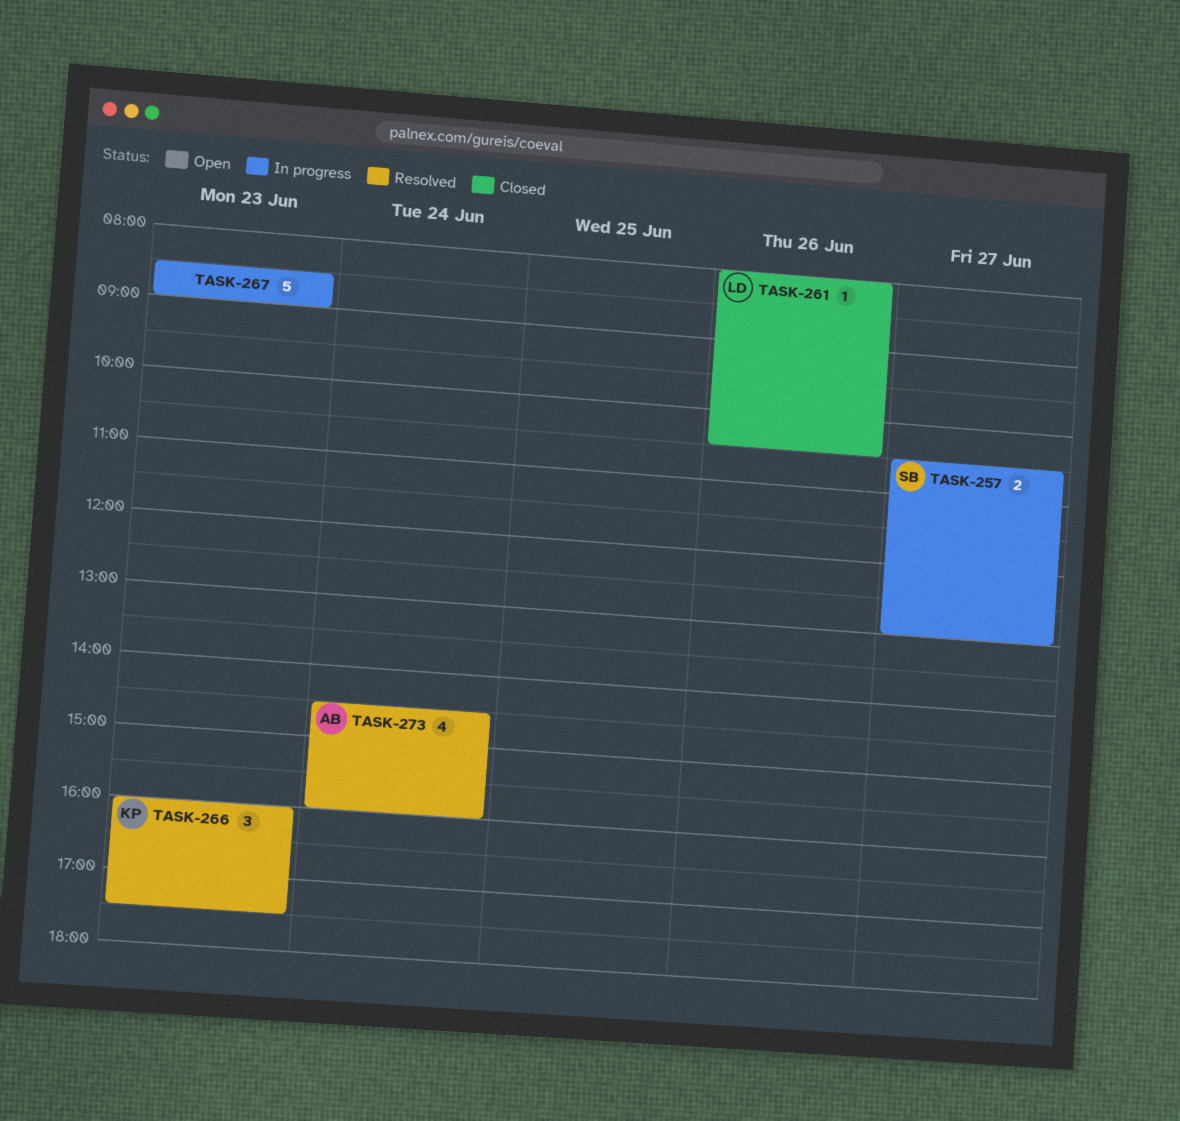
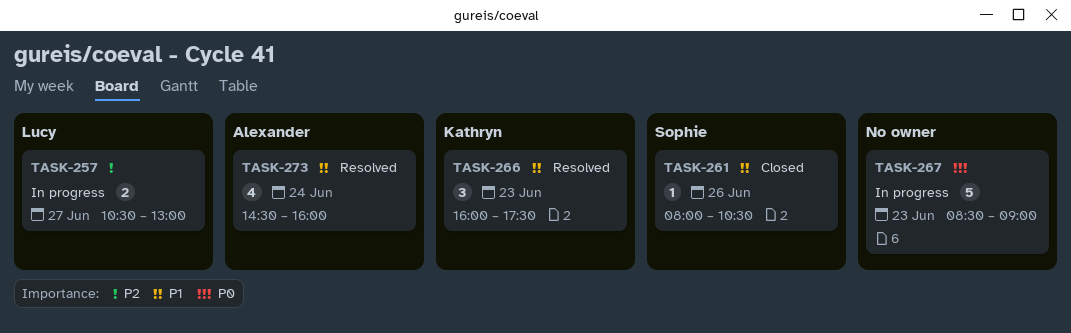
TASK-257, owner: Sophie -> Lucy
TASK-261, owner: Lucy -> Sophie

